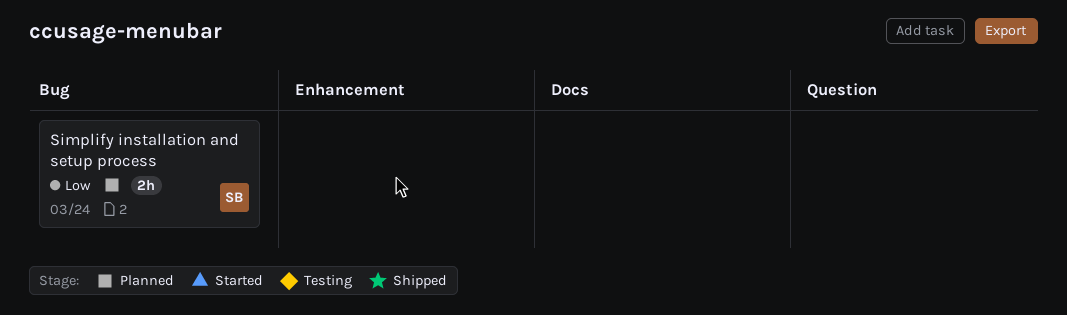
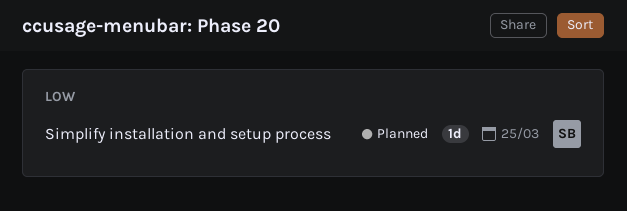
Simplify installation and setup process, estimate: 2h -> 1d
Simplify installation and setup process, due: Mar 24 -> Mar 25

